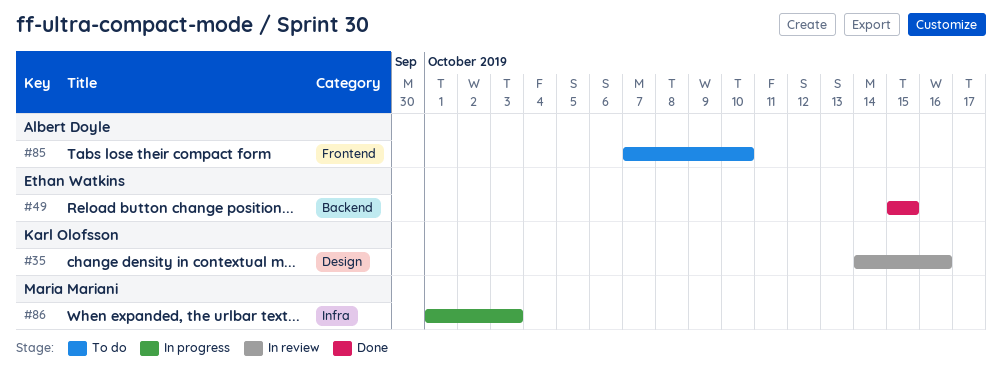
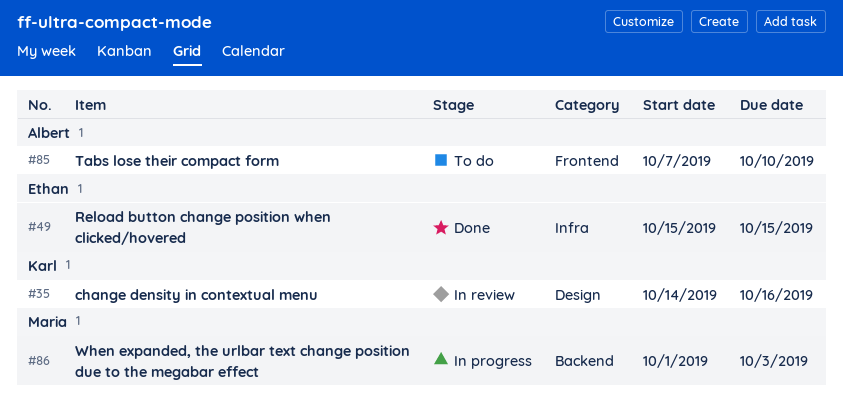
#49, label: Backend -> Infra
#86, label: Infra -> Backend

